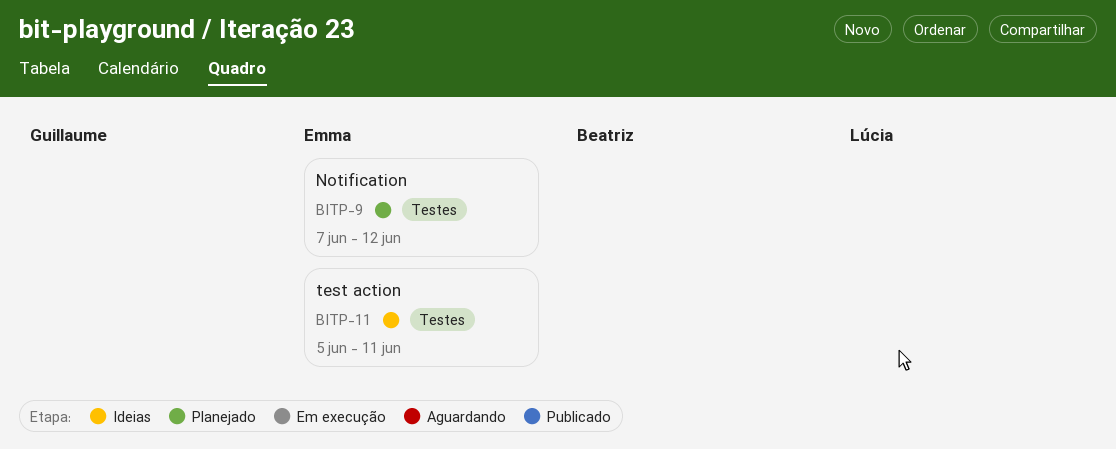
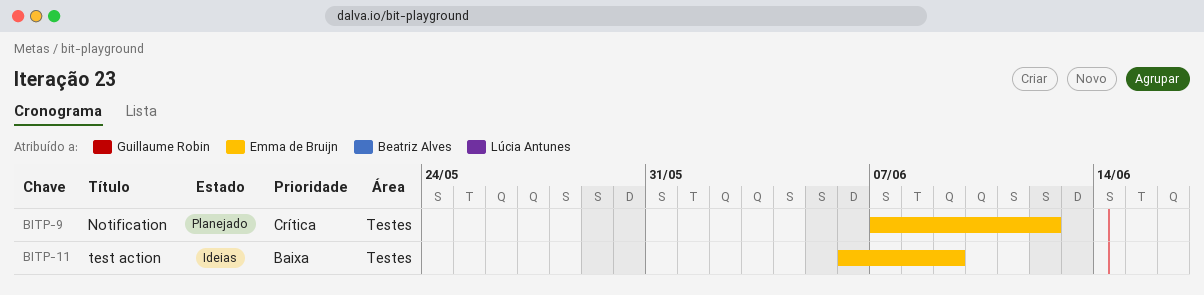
BITP-11, start: Jun 5 -> Jun 6
BITP-11, due: Jun 11 -> Jun 9

